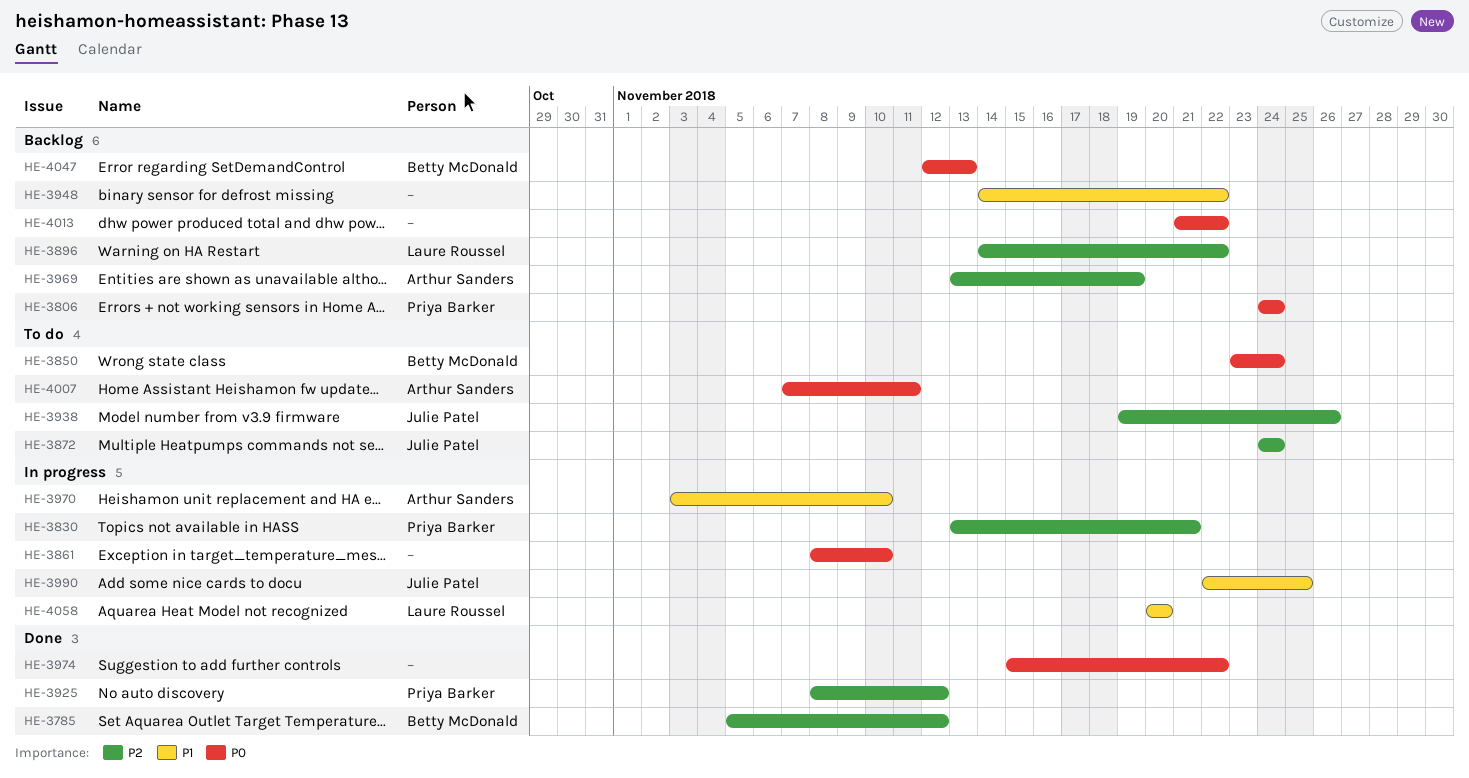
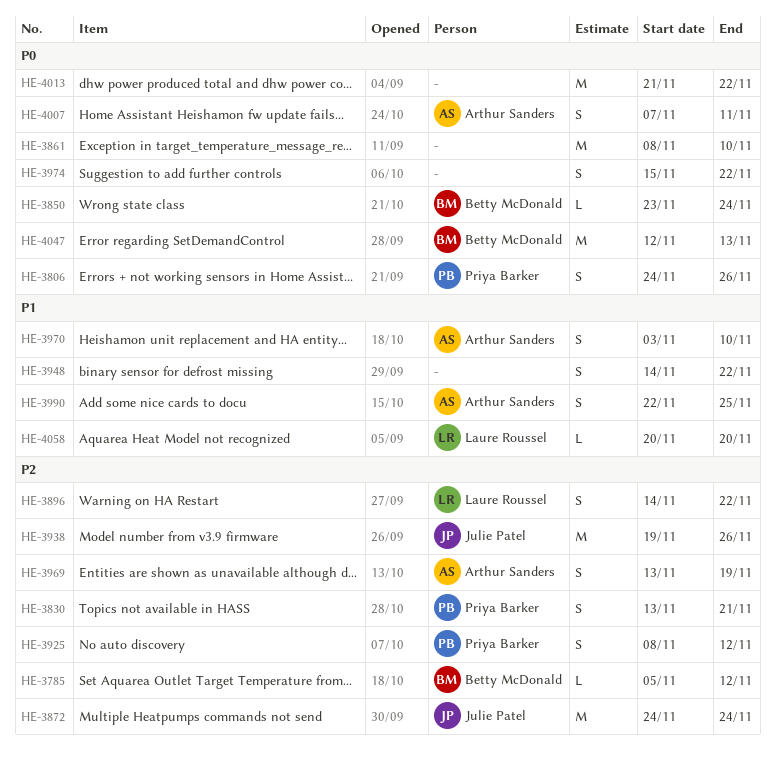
HE-3806, due: Nov 24 -> Nov 26
HE-3990, owner: Julie Patel -> Arthur Sanders

